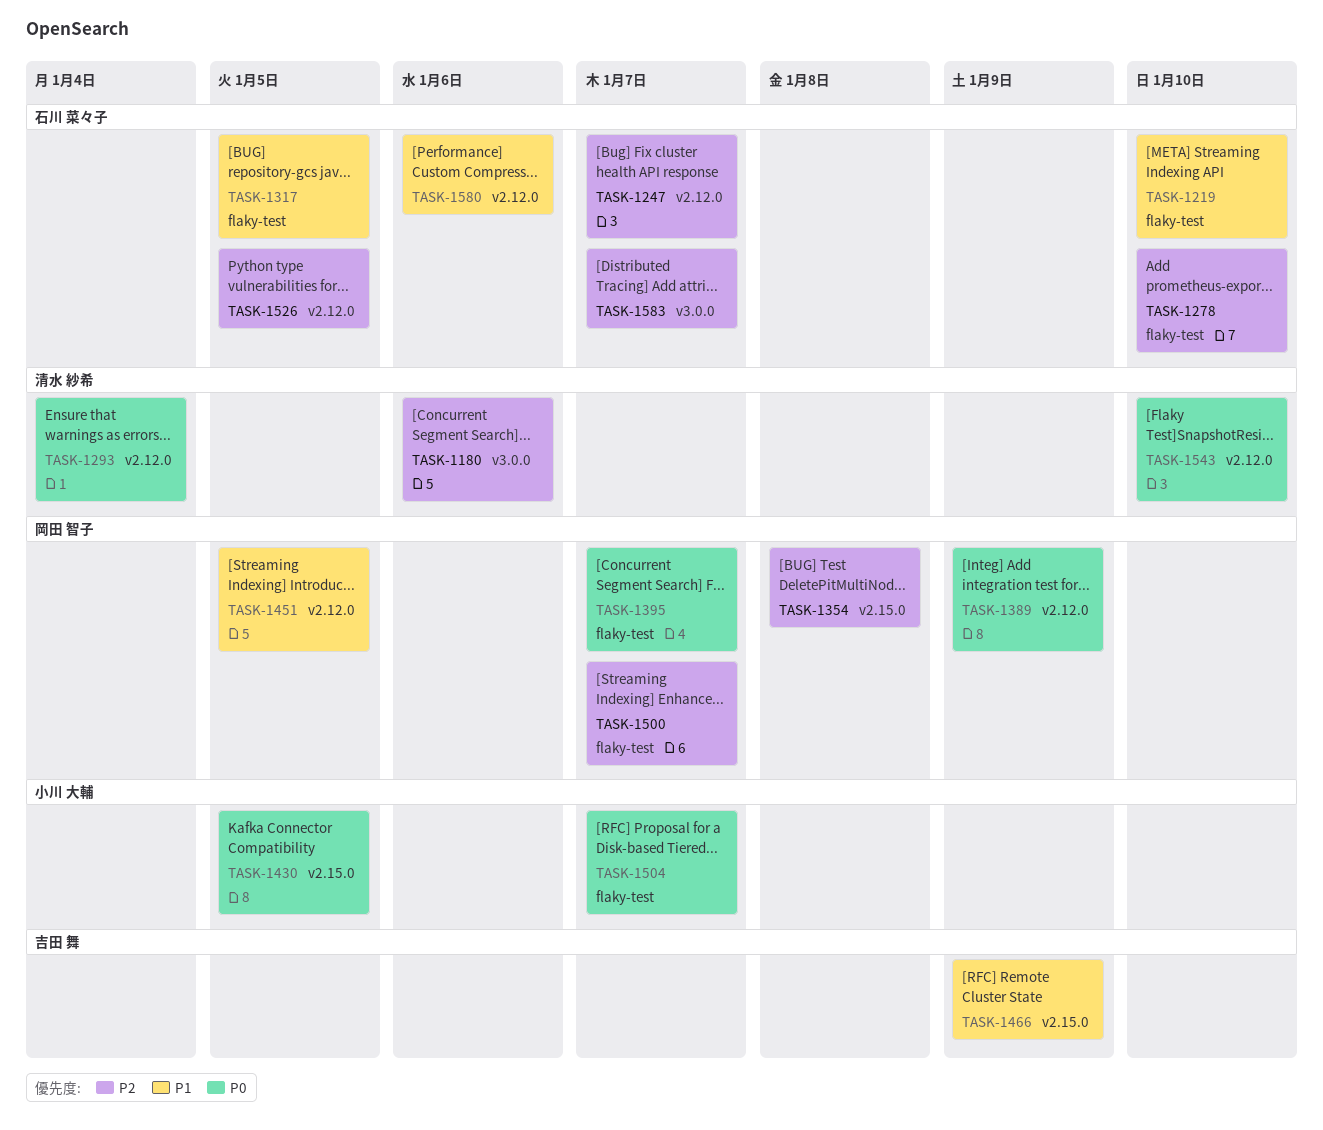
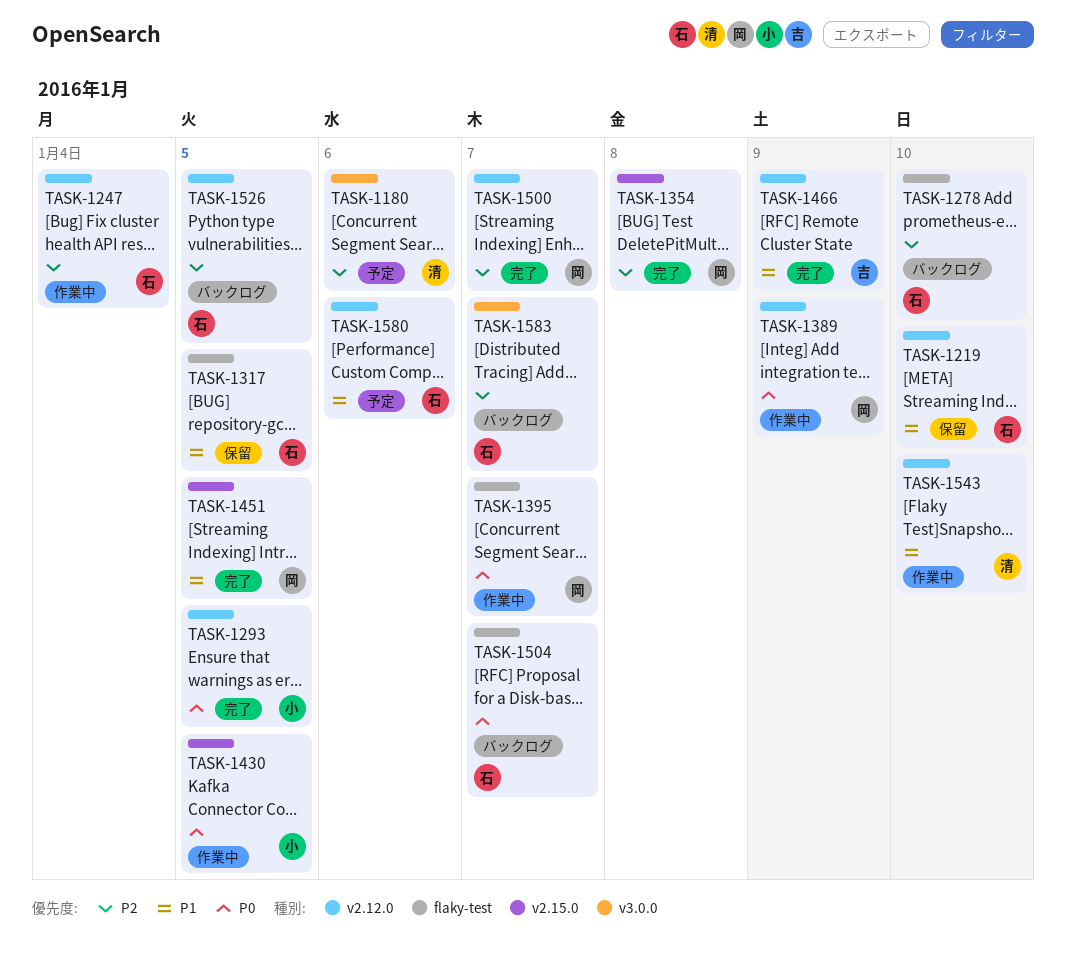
TASK-1219, label: flaky-test -> v2.12.0
TASK-1247, due: Jan 7 -> Jan 4
TASK-1293, owner: 清水 紗希 -> 小川 大輔
TASK-1293, due: Jan 4 -> Jan 5
TASK-1451, label: v2.12.0 -> v2.15.0
TASK-1466, label: v2.15.0 -> v2.12.0
TASK-1500, label: flaky-test -> v2.12.0
TASK-1504, owner: 小川 大輔 -> 石川 菜々子
TASK-1543, priority: P0 -> P1

